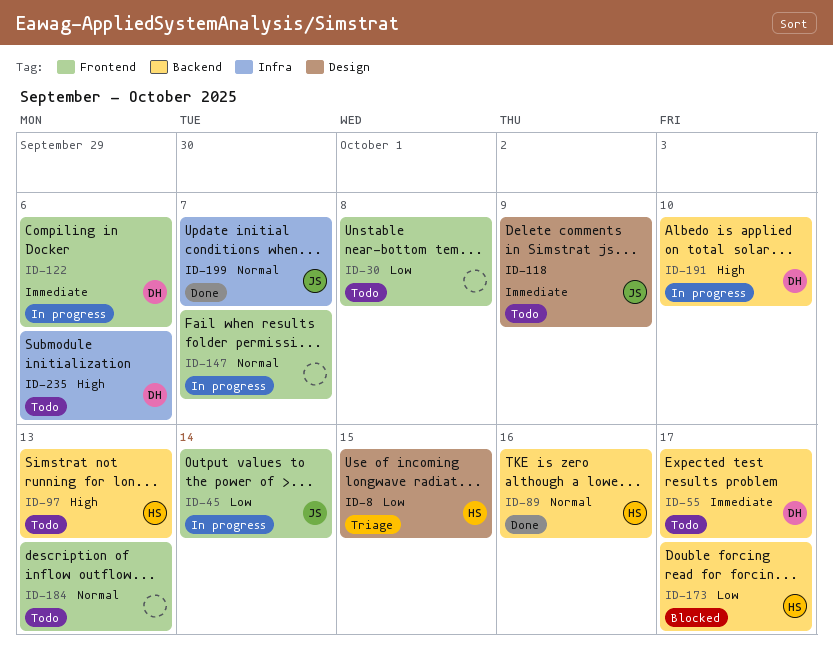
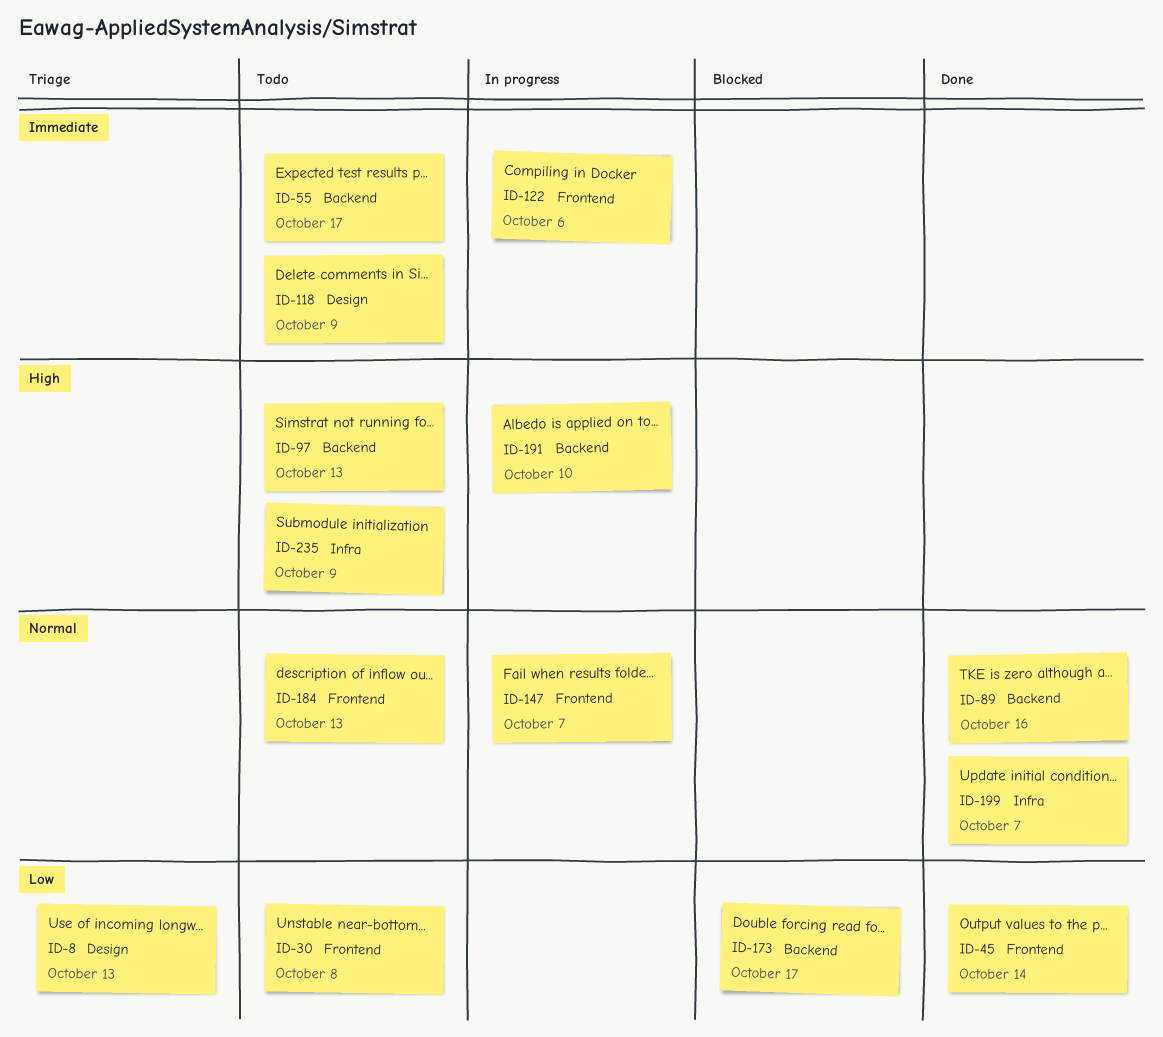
ID-8, due: Oct 15 -> Oct 13
ID-45, status: In progress -> Done
ID-235, due: Oct 6 -> Oct 9

